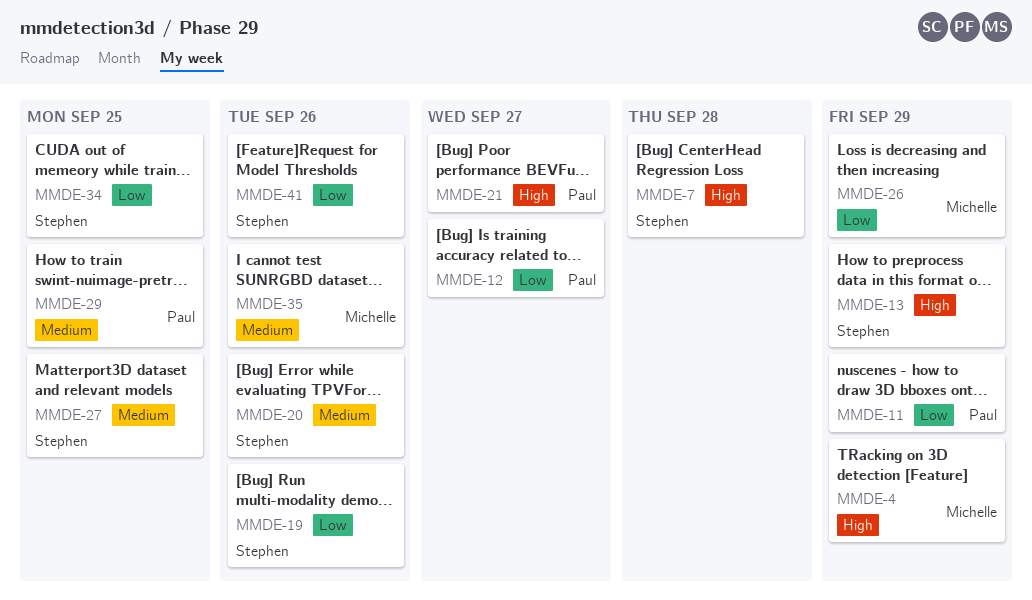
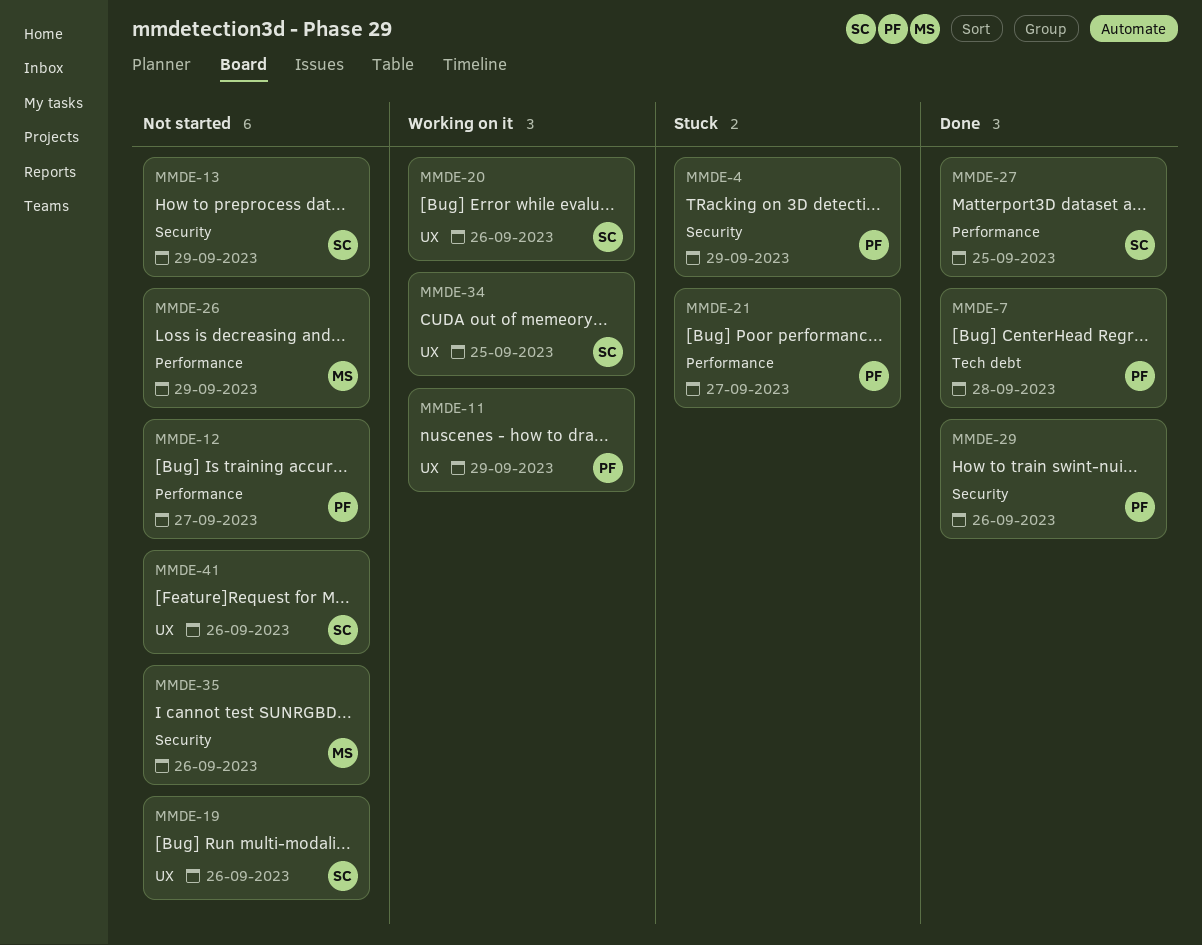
MMDE-4, owner: Michelle -> Paul
MMDE-7, owner: Stephen -> Paul
MMDE-29, due: Sep 25 -> Sep 26

